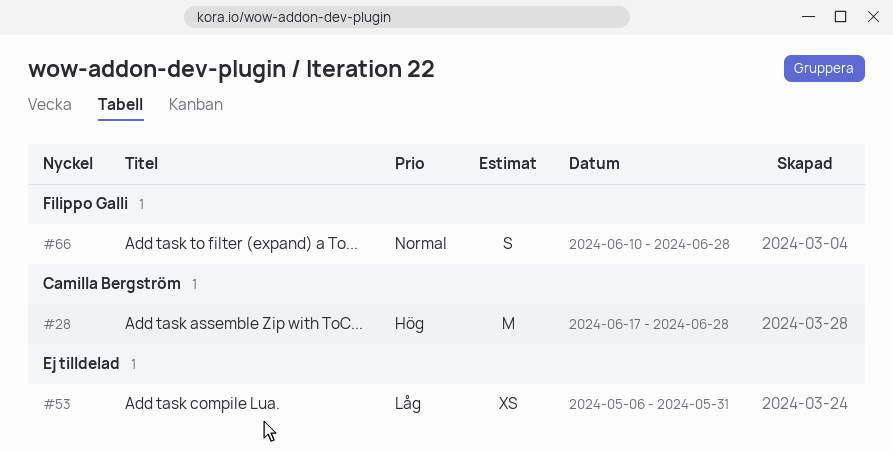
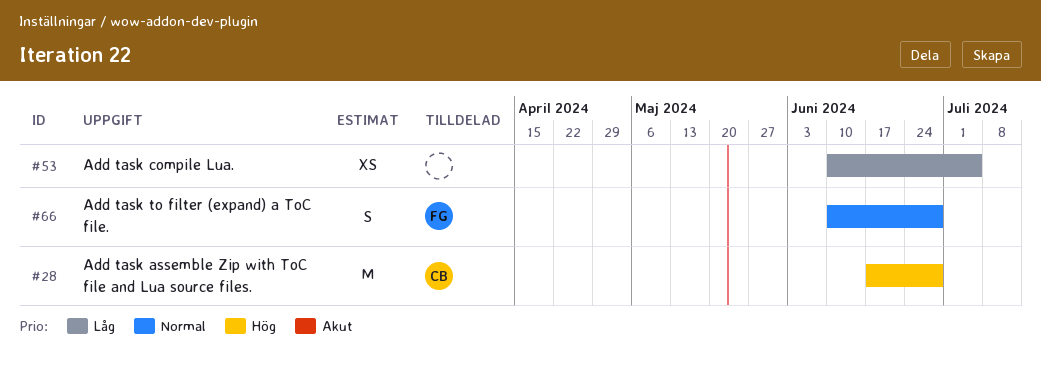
#53, start: May 6 -> Jun 10
#53, due: May 31 -> Jul 5

